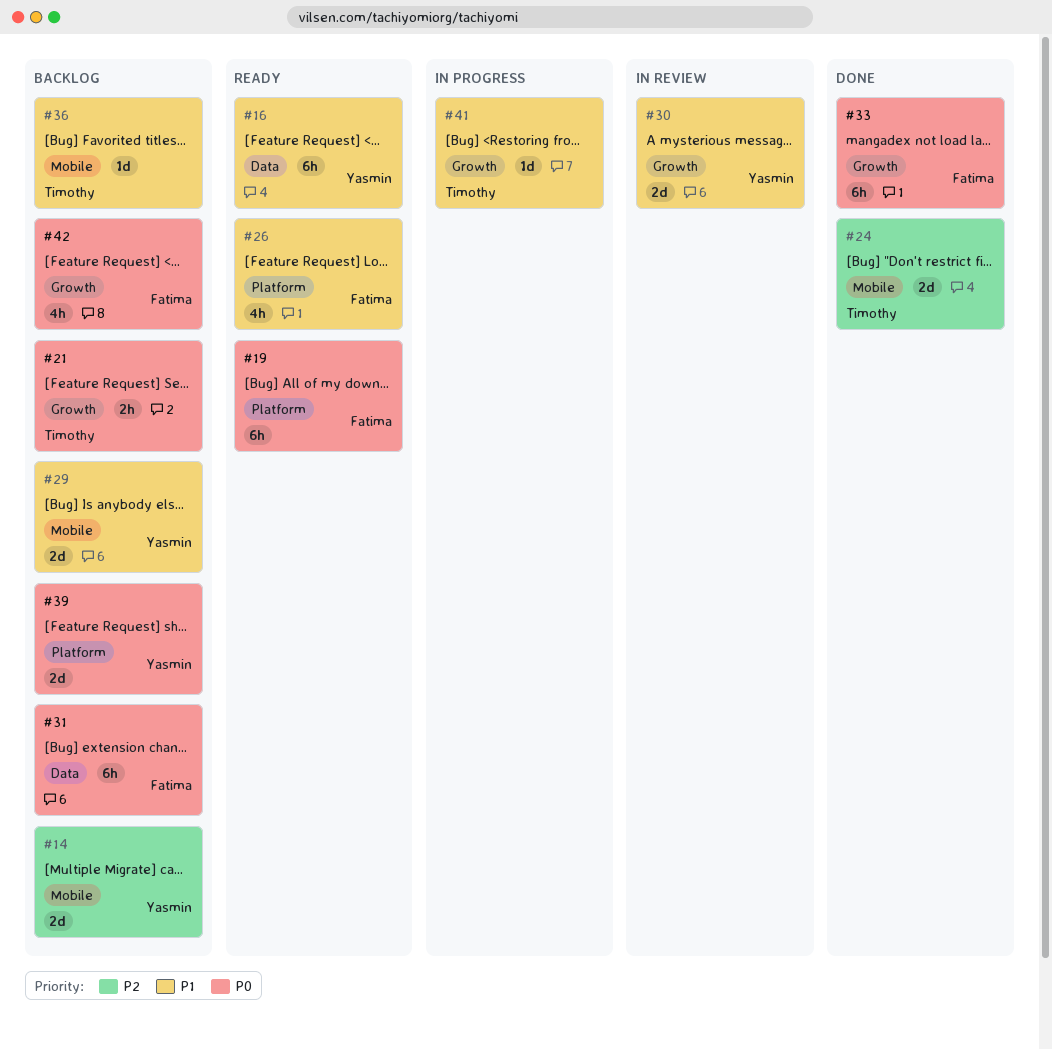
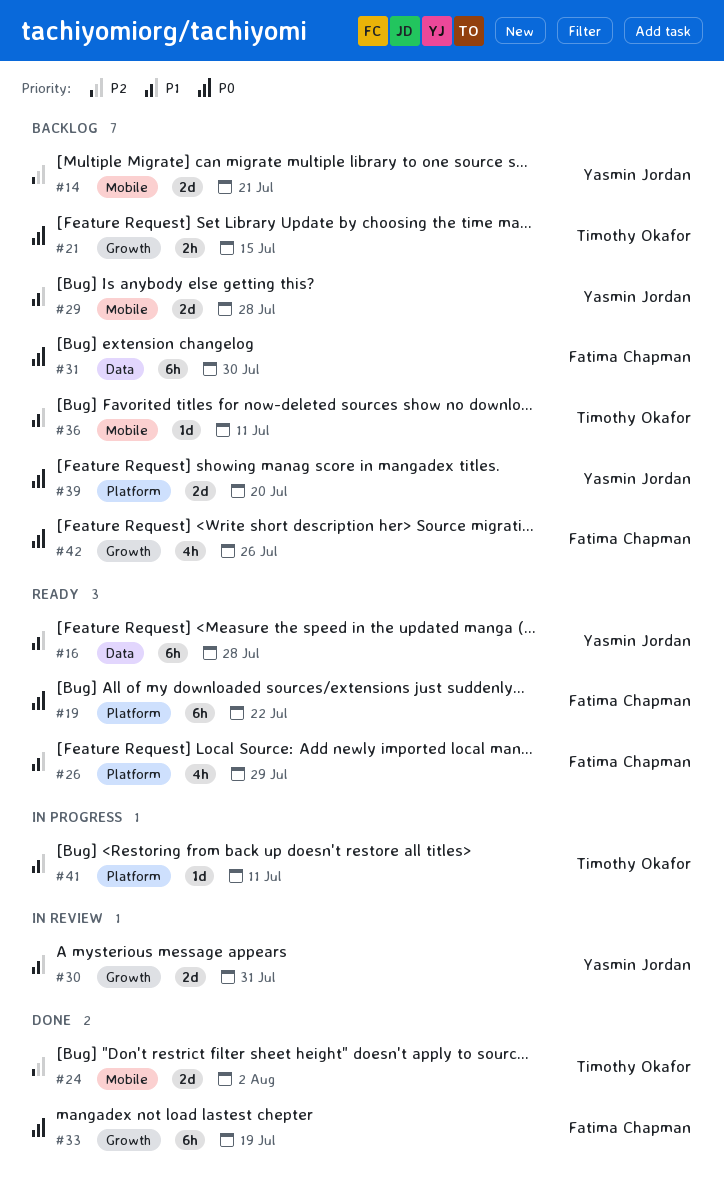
#41, label: Growth -> Platform

